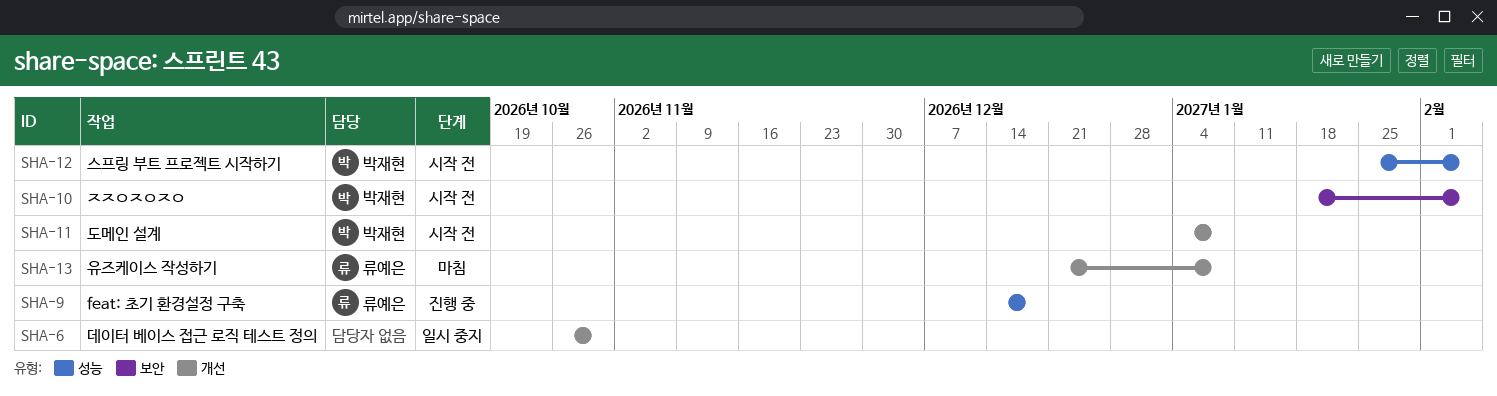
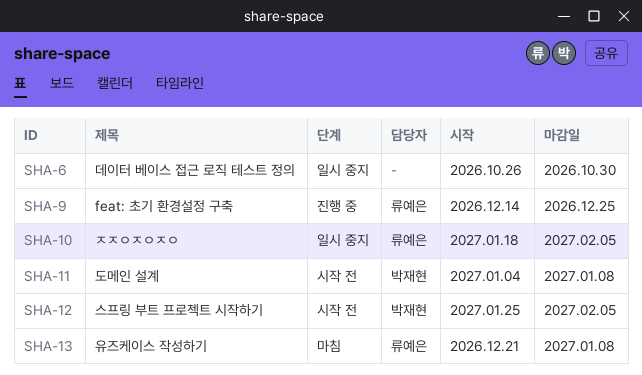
SHA-9, due: Dec 18 -> Dec 25
SHA-10, status: 시작 전 -> 일시 중지
SHA-10, owner: 박재현 -> 류예은

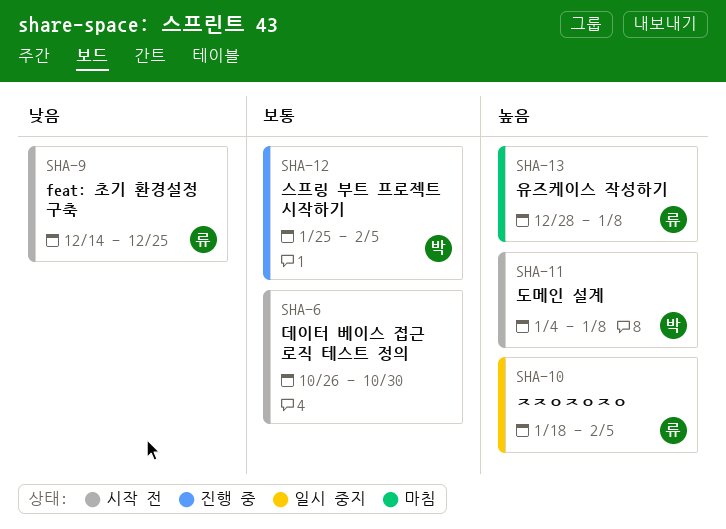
SHA-6, status: 일시 중지 -> 시작 전
SHA-9, status: 진행 중 -> 시작 전
SHA-12, status: 시작 전 -> 진행 중
SHA-13, start: Dec 21 -> Dec 28

